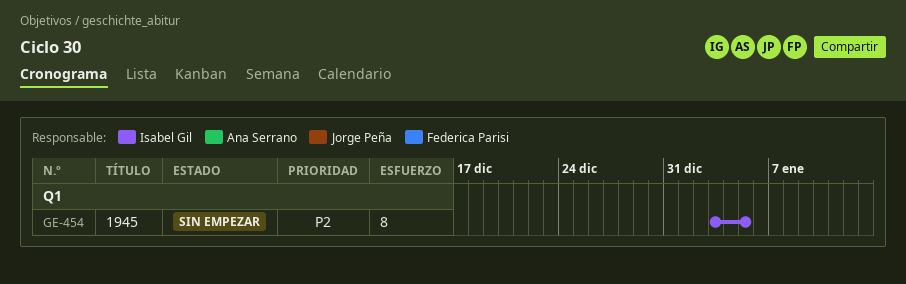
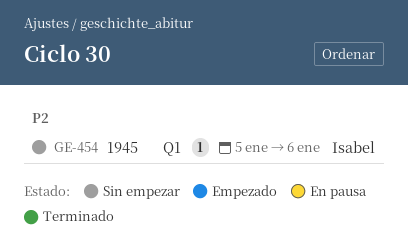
GE-454, estimate: 8 -> 1
GE-454, start: Jan 3 -> Jan 5
GE-454, due: Jan 5 -> Jan 6

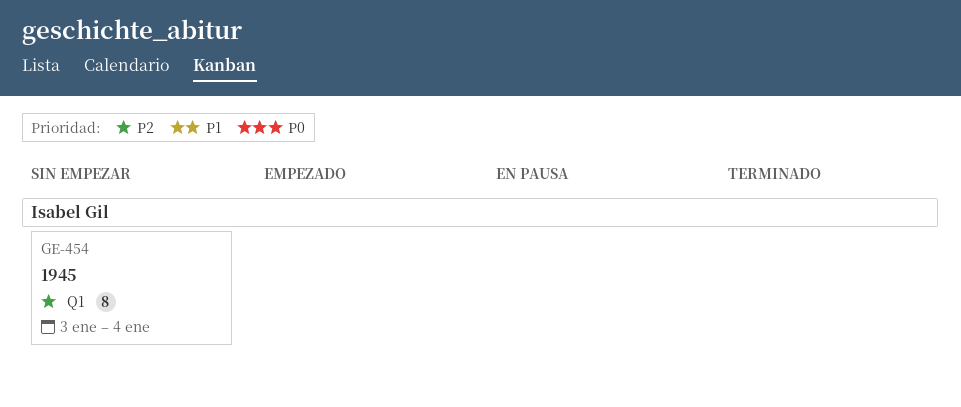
GE-454, estimate: 1 -> 8
GE-454, start: Jan 5 -> Jan 3
GE-454, due: Jan 6 -> Jan 4

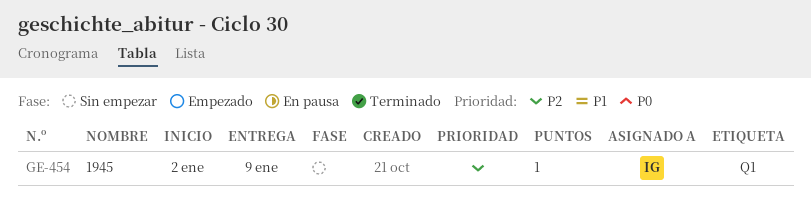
GE-454, estimate: 8 -> 1
GE-454, start: Jan 3 -> Jan 2
GE-454, due: Jan 4 -> Jan 9

